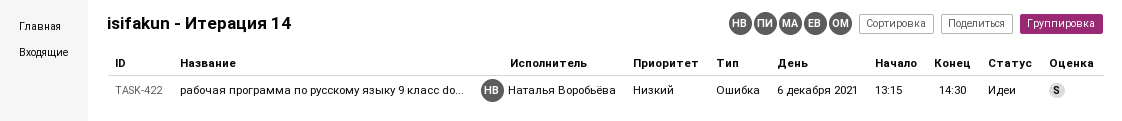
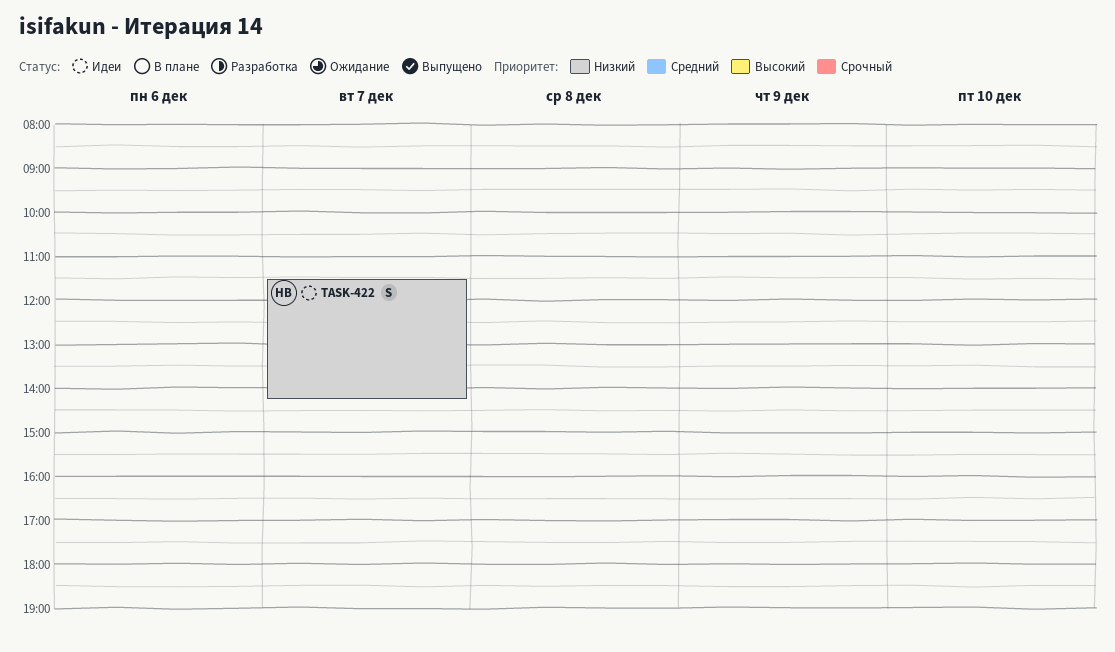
TASK-422, day: Dec 6 -> Dec 7
TASK-422, begins: 13:15 -> 11:30
TASK-422, ends: 14:30 -> 14:15

